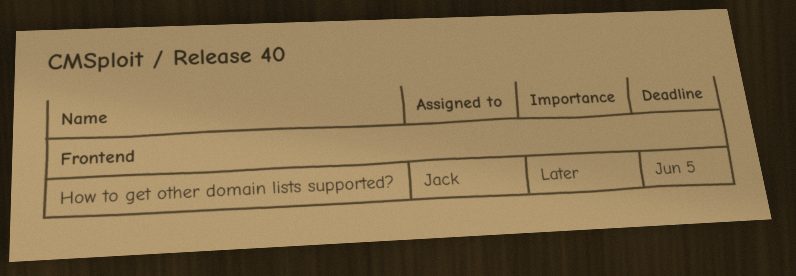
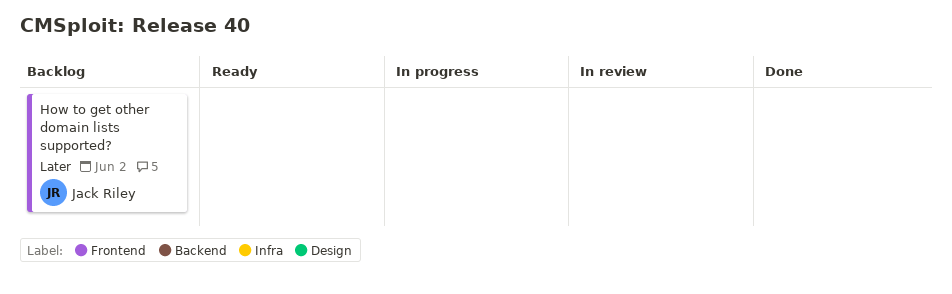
How to get other domain lists supported?, due: Jun 5 -> Jun 2

